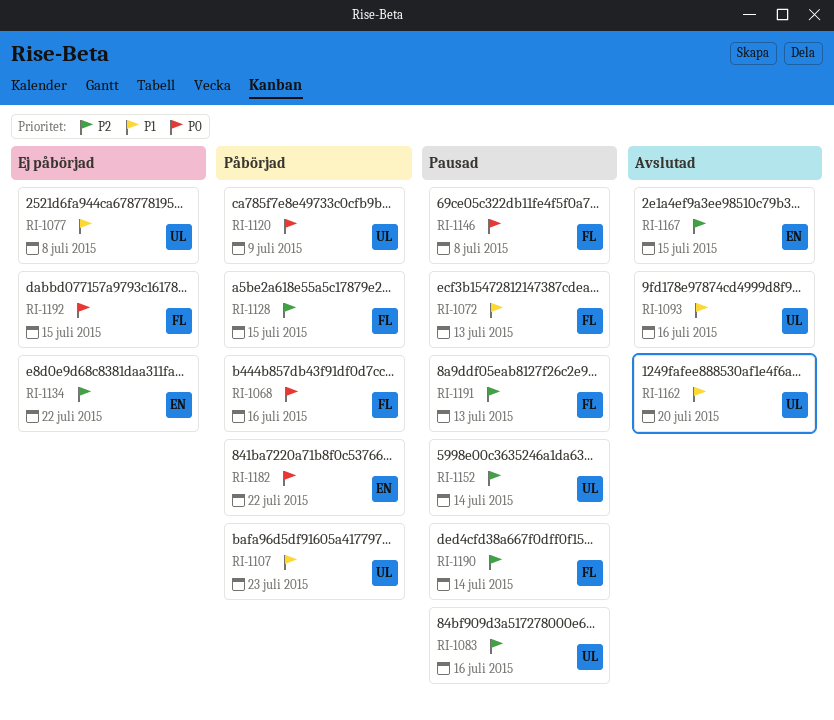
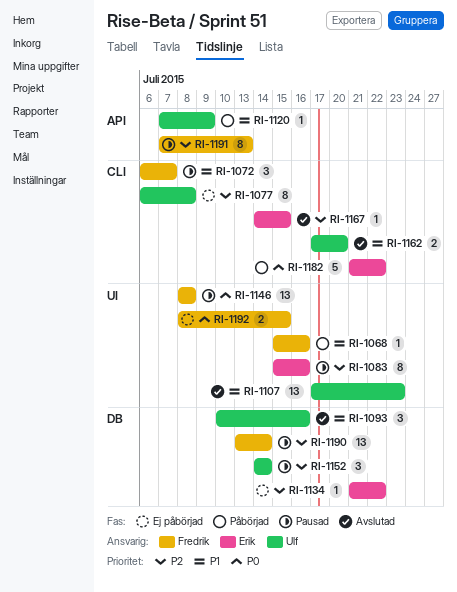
RI-1068, priority: P0 -> P1
RI-1072, due: Jul 13 -> Jul 7
RI-1077, priority: P1 -> P2
RI-1083, owner: Ulf -> Erik
RI-1107, status: Påbörjad -> Avslutad
RI-1120, priority: P0 -> P1
RI-1128: present -> none

